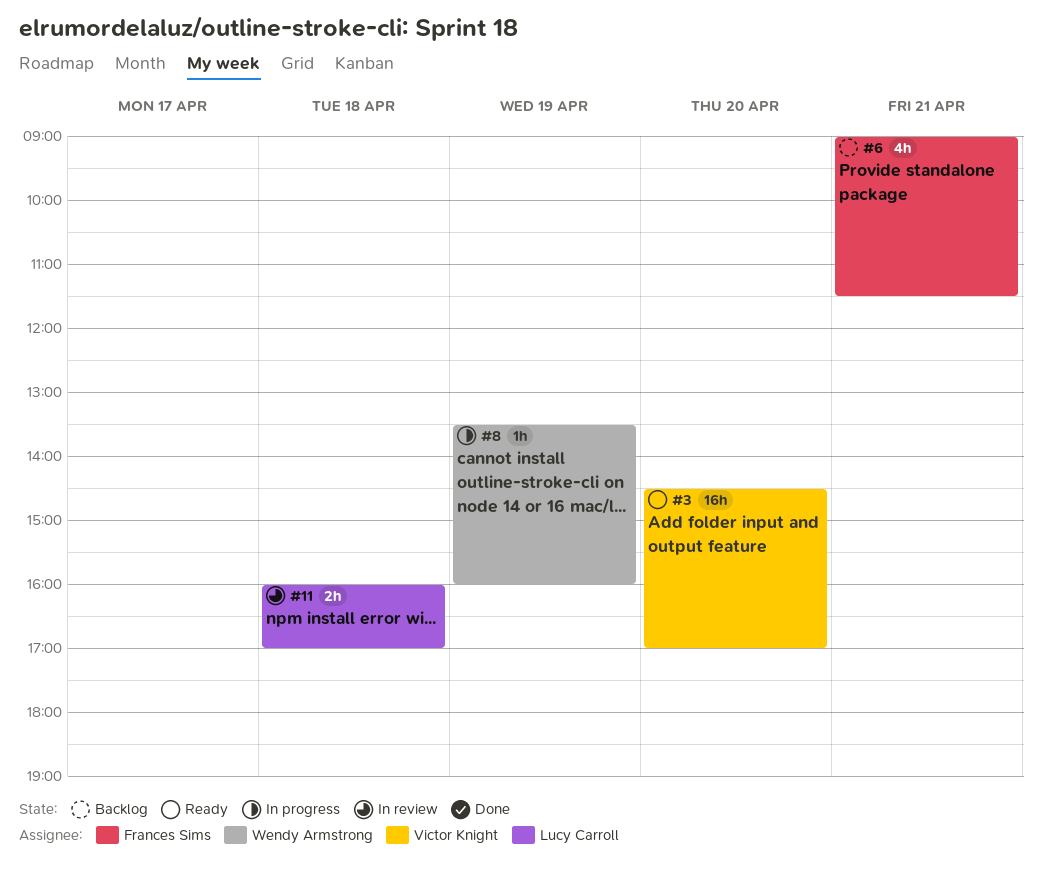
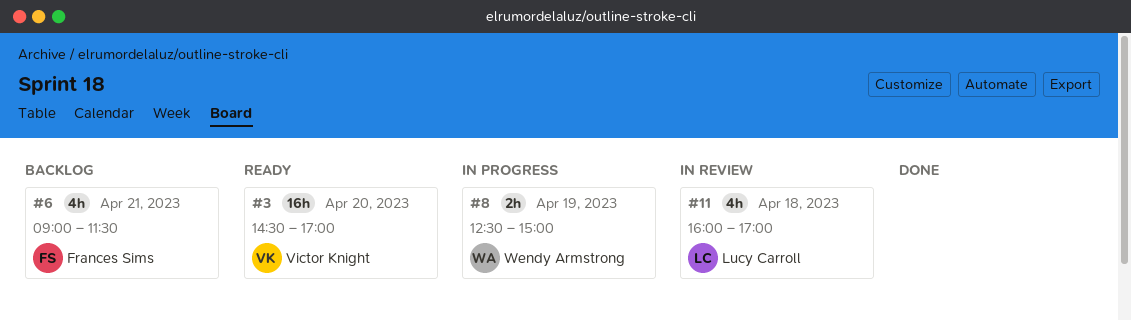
#8, estimate: 1h -> 2h
#8, begins: 13:30 -> 12:30
#8, ends: 16:00 -> 15:00
#11, estimate: 2h -> 4h

